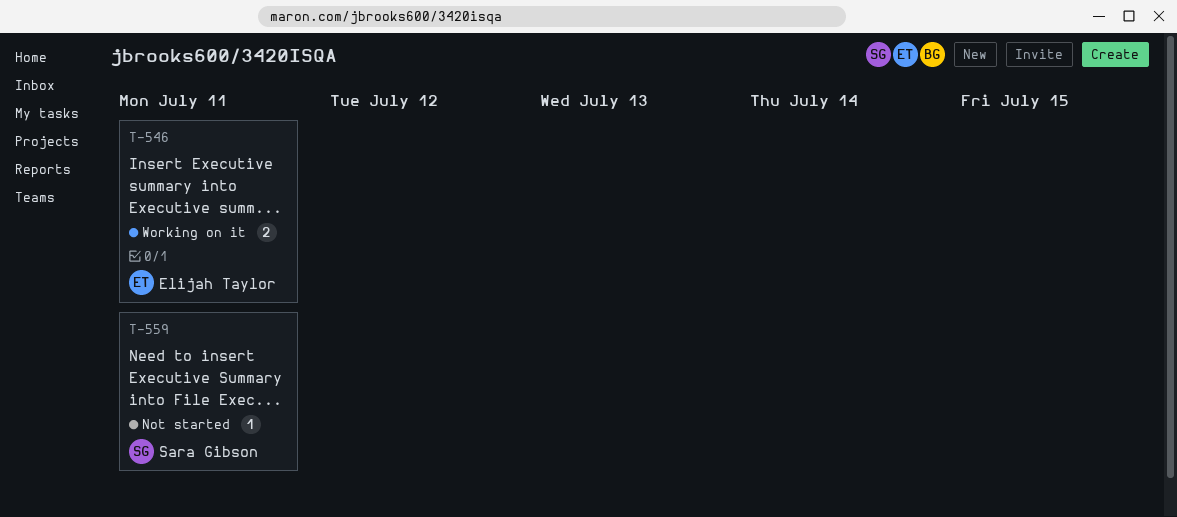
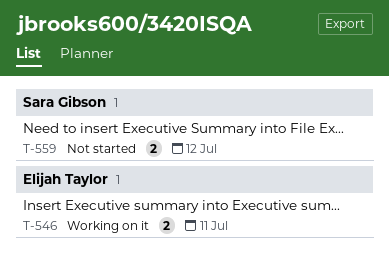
T-559, estimate: 1 -> 2
T-559, due: Jul 11 -> Jul 12

